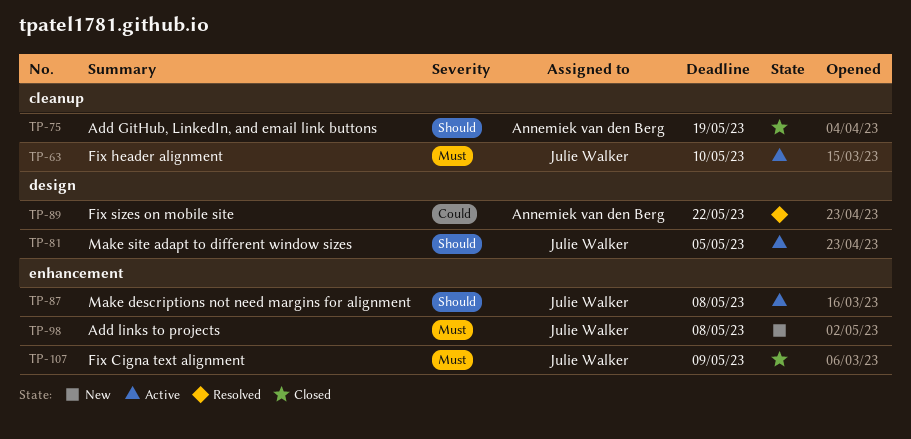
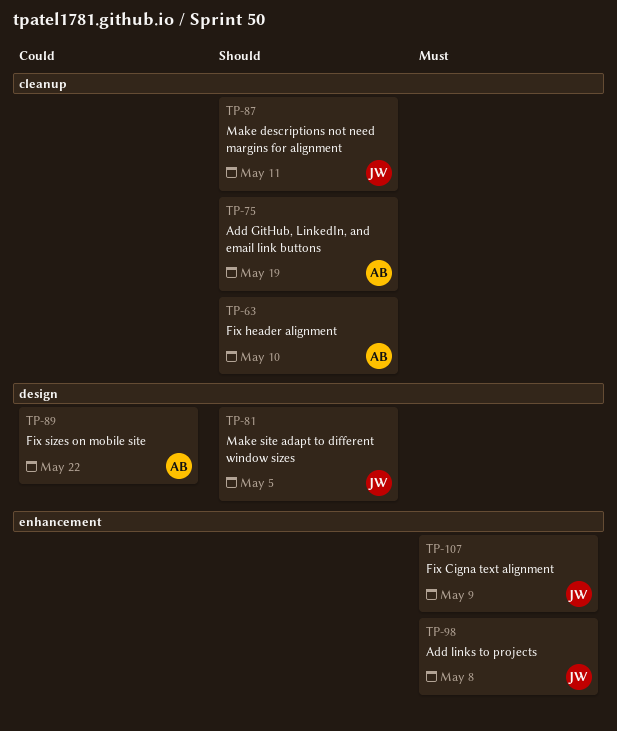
TP-63, owner: Julie Walker -> Annemiek van den Berg
TP-63, priority: Must -> Should
TP-87, label: enhancement -> cleanup
TP-87, due: May 8 -> May 11

